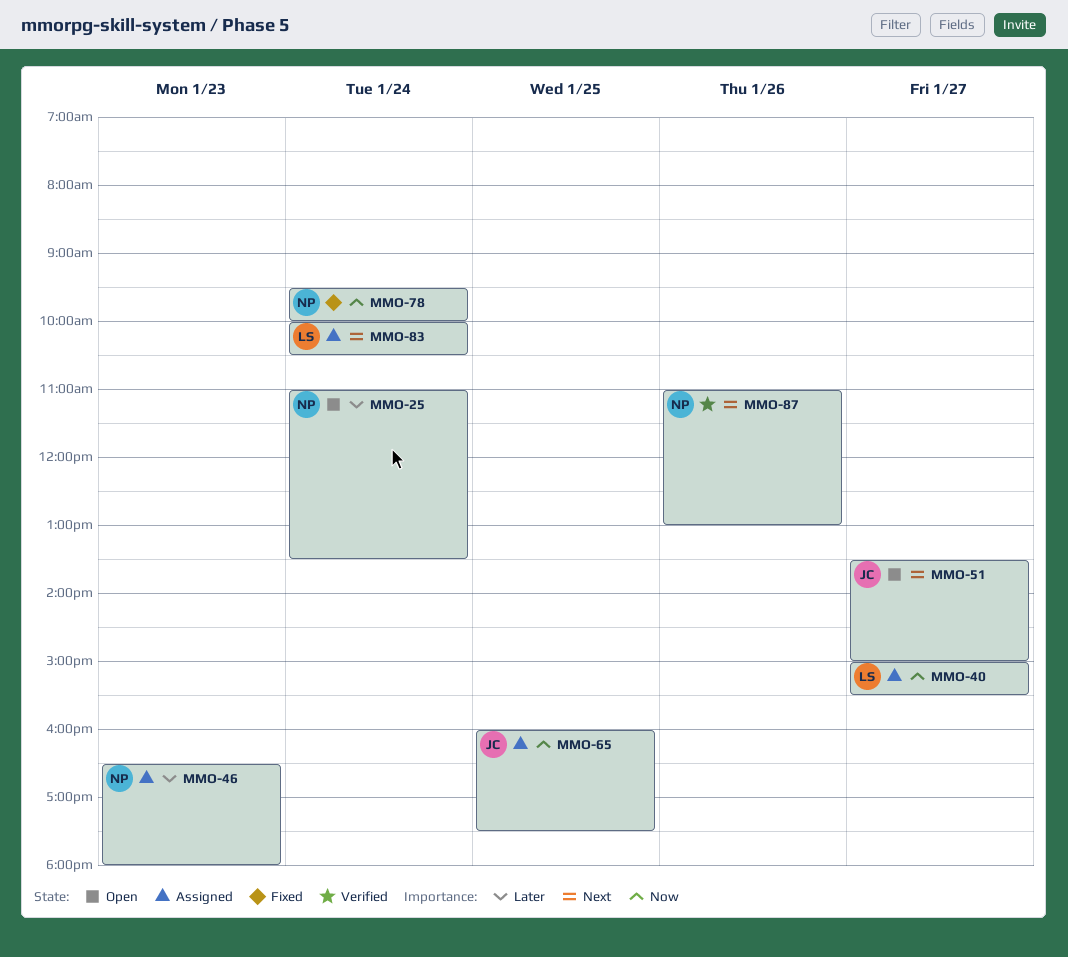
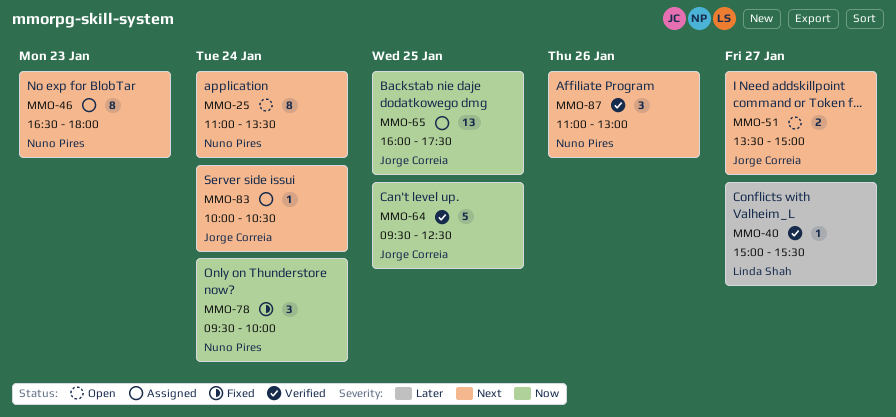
MMO-25, priority: Later -> Next
MMO-40, status: Assigned -> Verified
MMO-40, priority: Now -> Later
MMO-46, priority: Later -> Next
MMO-64: none -> present
MMO-83, owner: Linda Shah -> Jorge Correia

